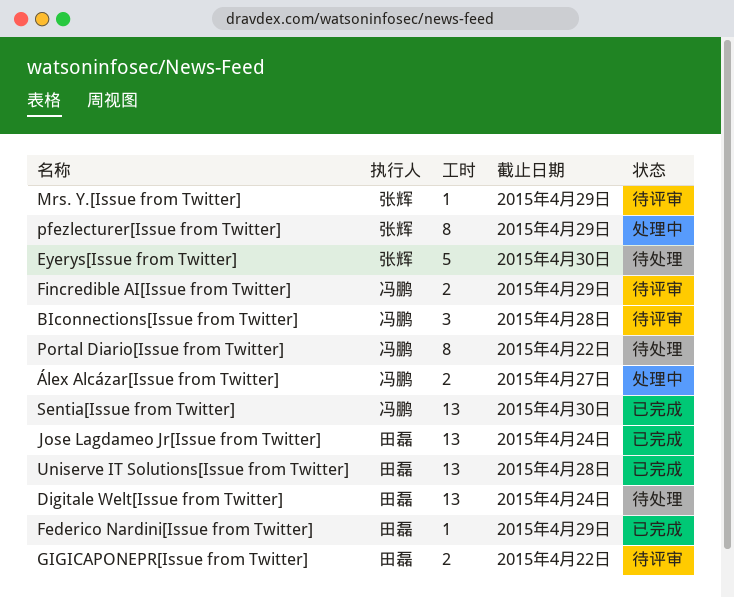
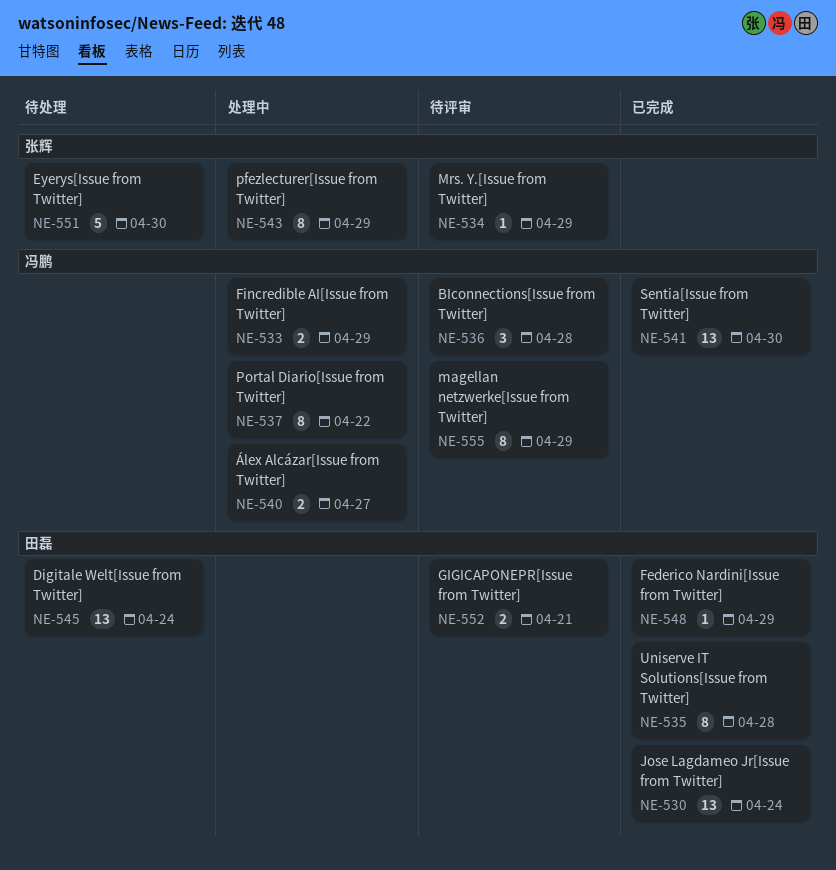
Fincredible AI[Issue from Twitter], status: 待评审 -> 处理中
GIGICAPONEPR[Issue from Twitter], due: Apr 22 -> Apr 21
magellan netzwerke[Issue from Twitter]: none -> present
Portal Diario[Issue from Twitter], status: 待处理 -> 处理中
Uniserve IT Solutions[Issue from Twitter], estimate: 13 -> 8

